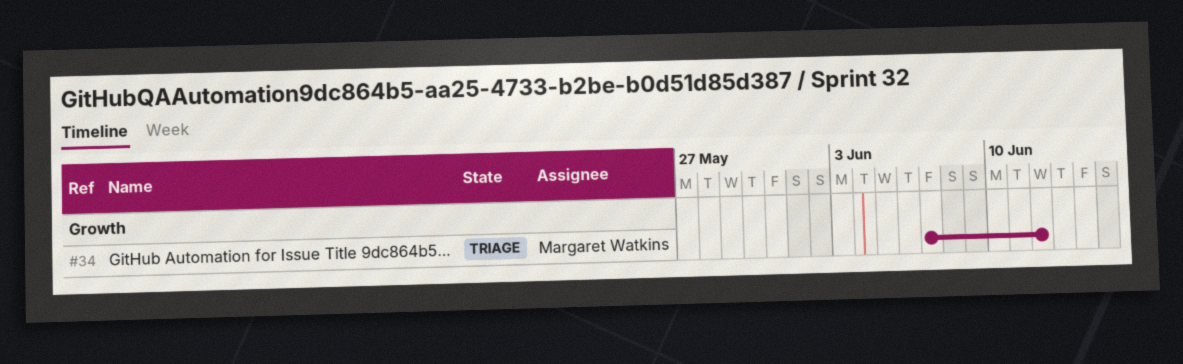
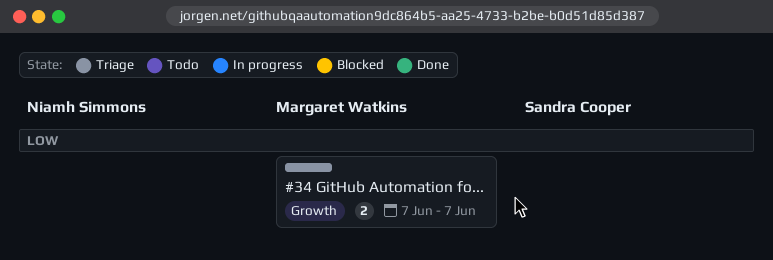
#34, due: Jun 12 -> Jun 7

